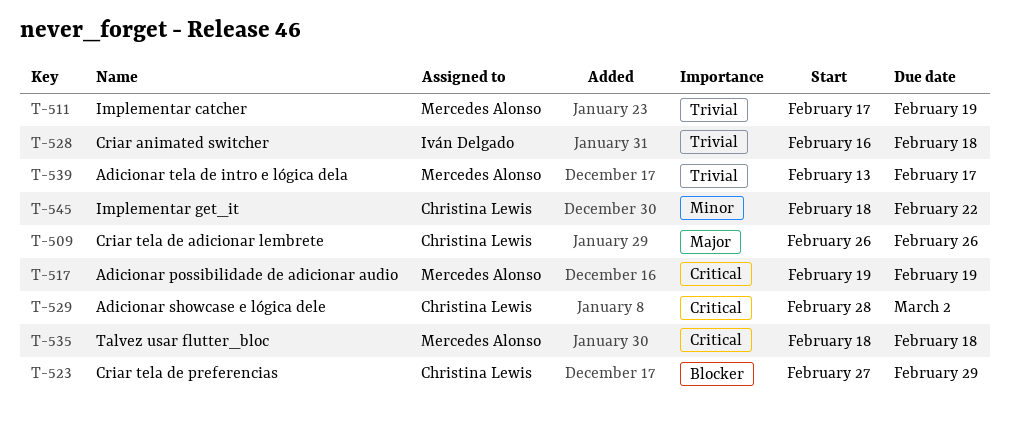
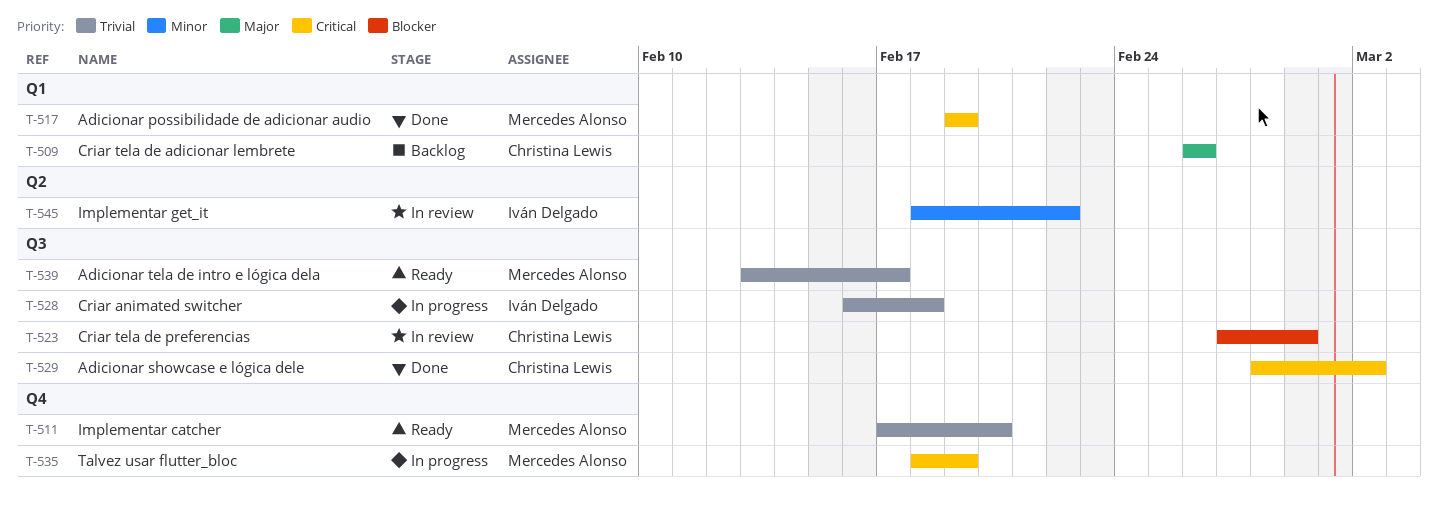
T-511, due: Feb 19 -> Feb 20
T-535, due: Feb 18 -> Feb 19
T-545, owner: Christina Lewis -> Iván Delgado

